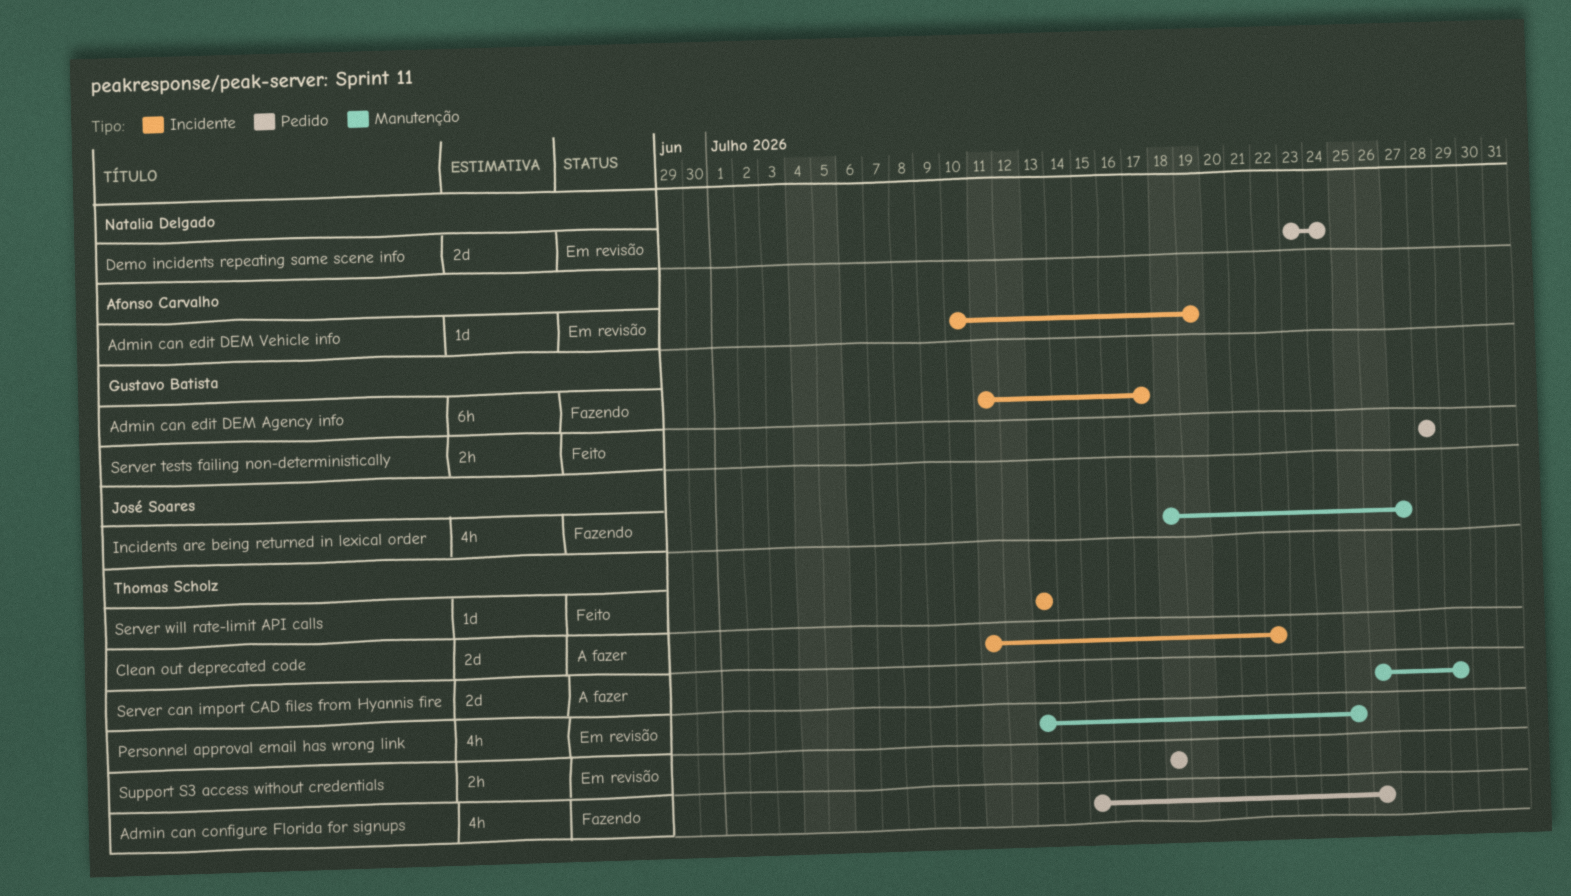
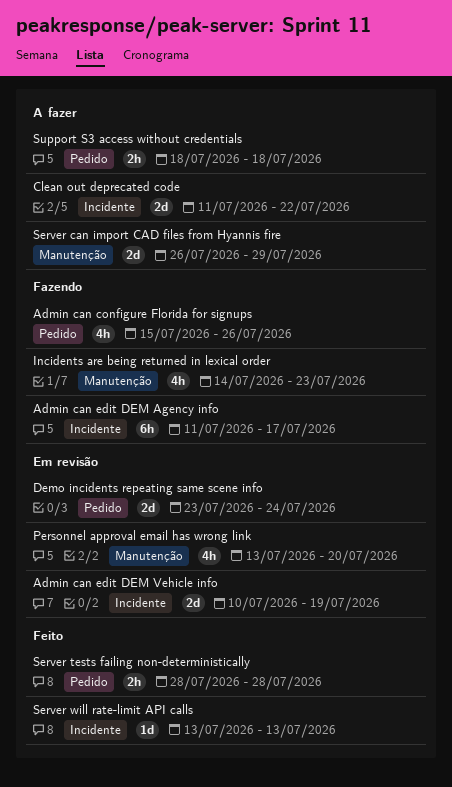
Admin can edit DEM Vehicle info, estimate: 1d -> 2d
Incidents are being returned in lexical order, start: Jul 18 -> Jul 14
Incidents are being returned in lexical order, due: Jul 27 -> Jul 23
Personnel approval email has wrong link, due: Jul 25 -> Jul 20
Support S3 access without credentials, status: Em revisão -> A fazer

